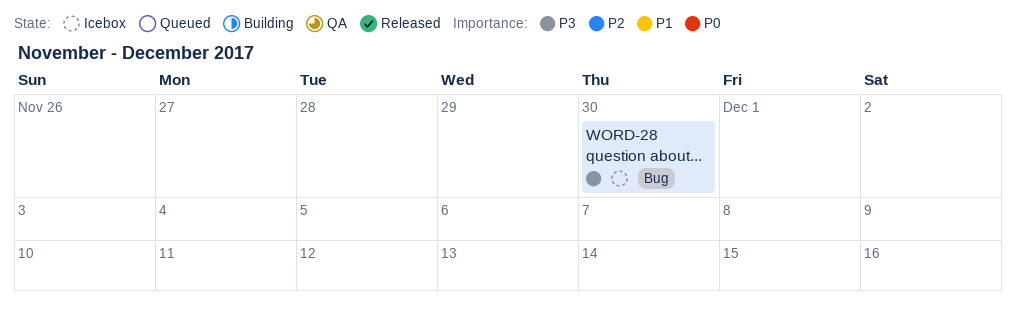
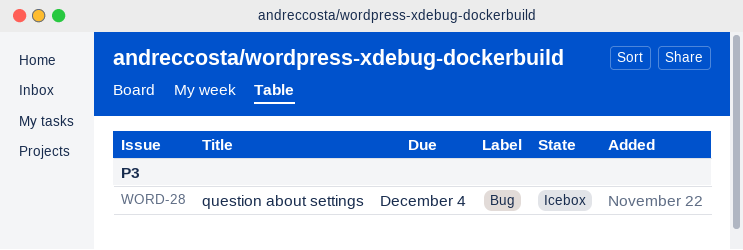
WORD-28, due: Nov 30 -> Dec 4

